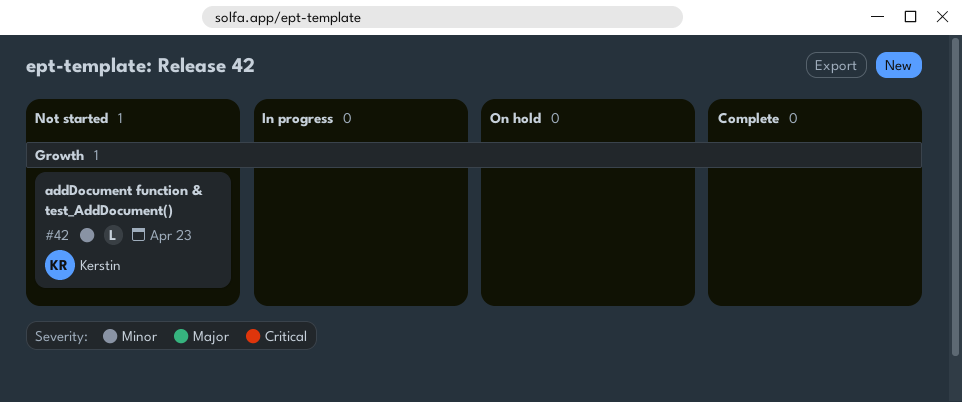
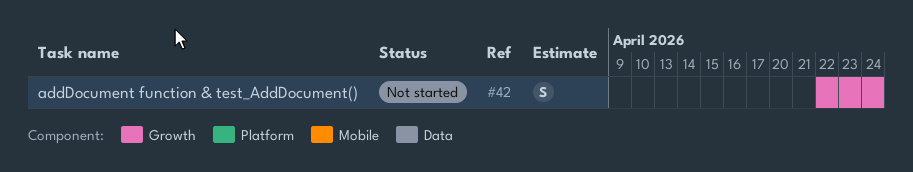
#42, estimate: L -> S
#42, due: Apr 23 -> Apr 24

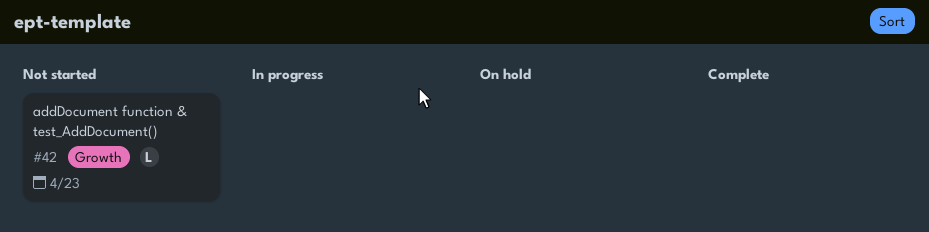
#42, estimate: S -> L
#42, due: Apr 24 -> Apr 23

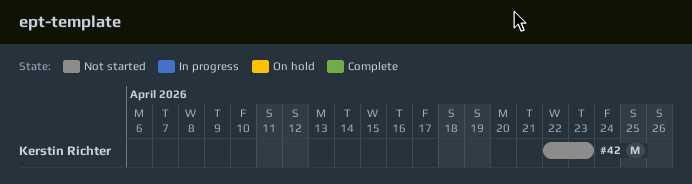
#42, estimate: L -> M

